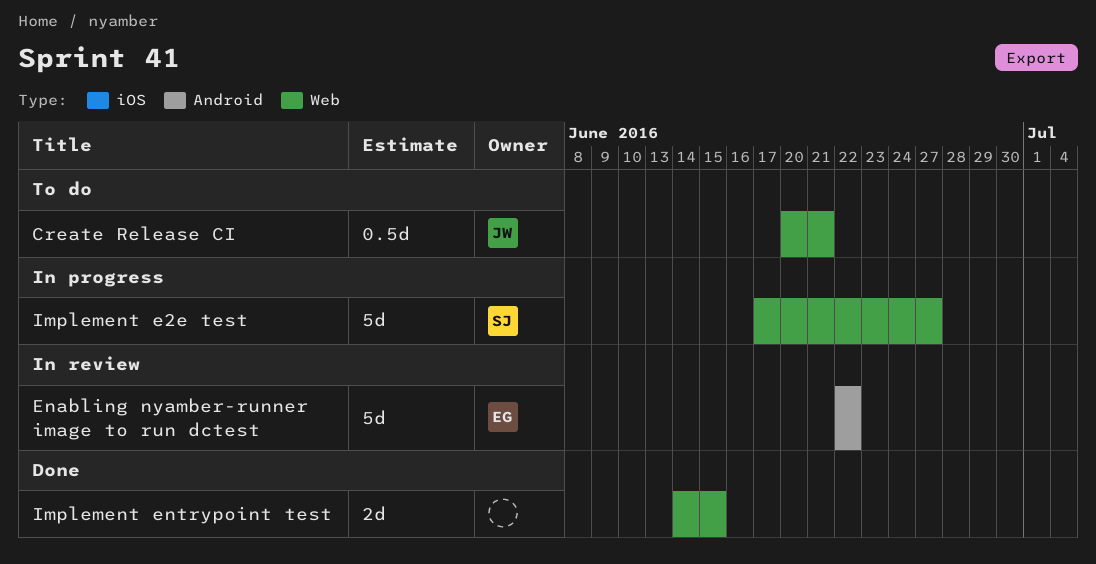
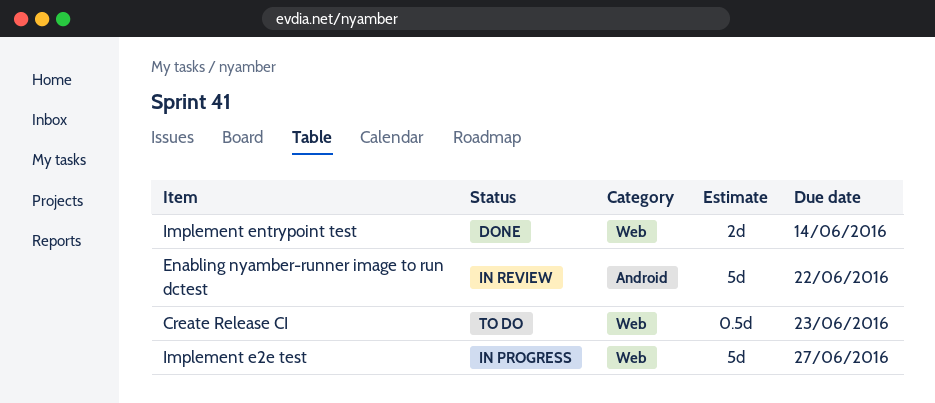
Create Release CI, due: Jun 21 -> Jun 23
Implement entrypoint test, due: Jun 15 -> Jun 14

